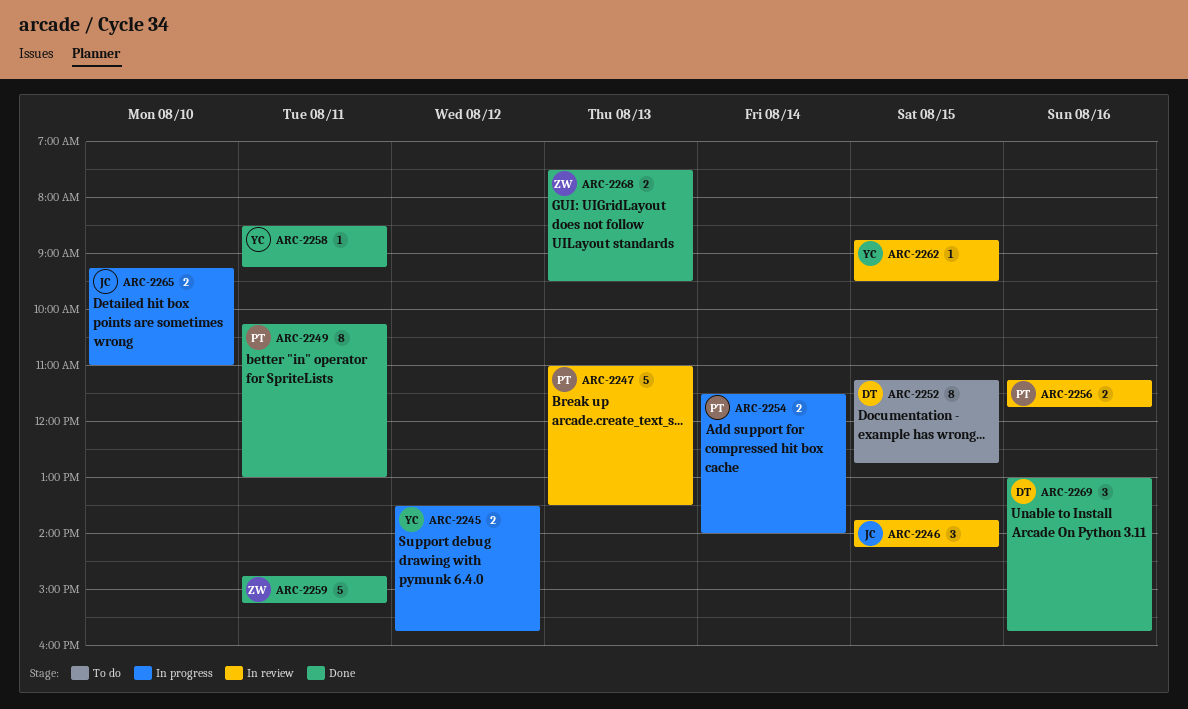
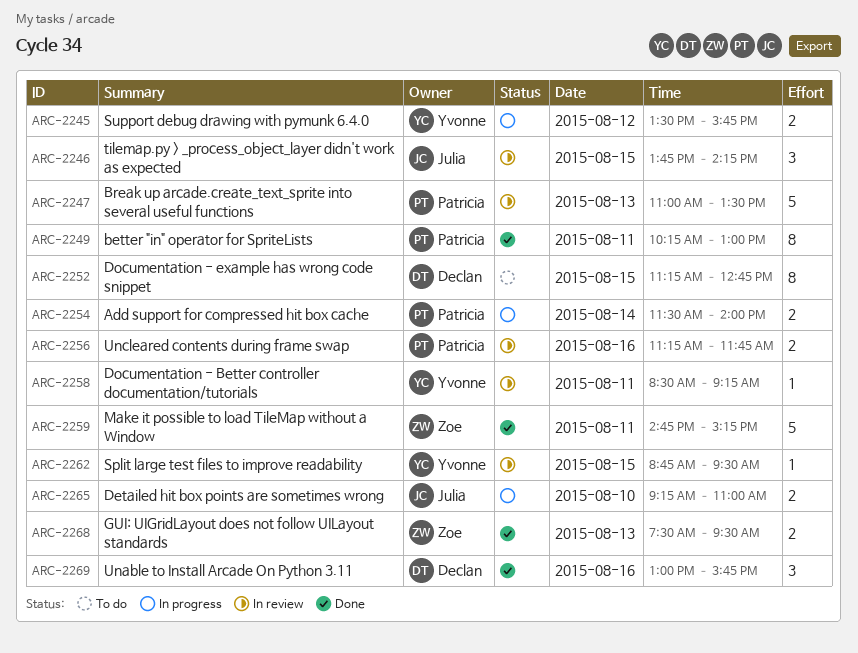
ARC-2258, status: Done -> In review

